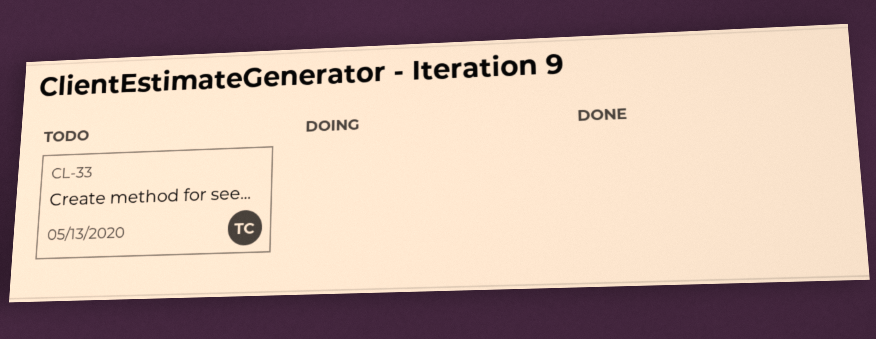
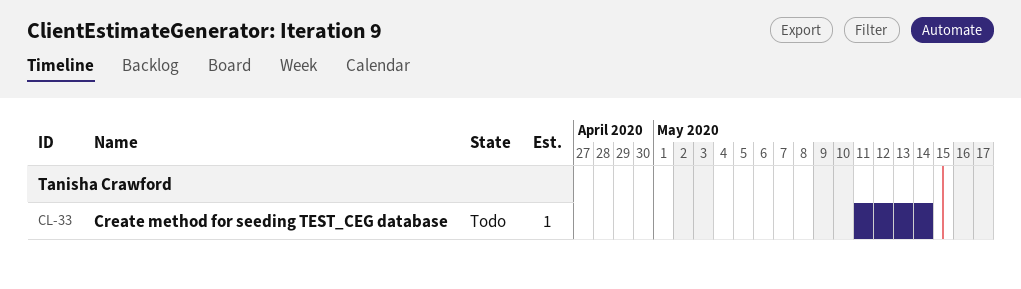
CL-33, due: May 13 -> May 14

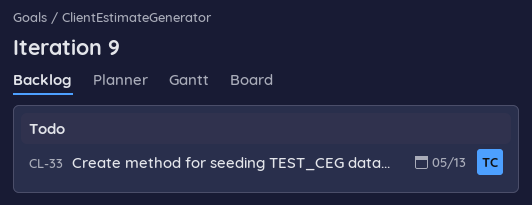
CL-33, due: May 14 -> May 13

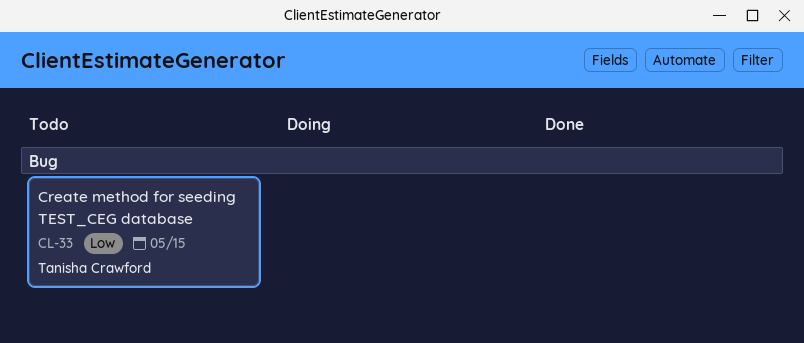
CL-33, due: May 13 -> May 15

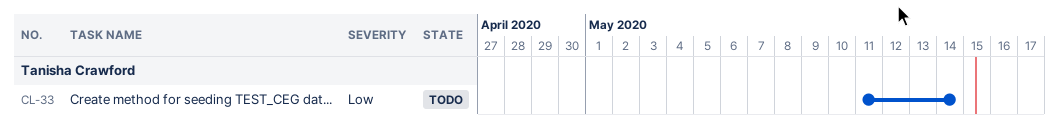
CL-33, due: May 15 -> May 14

